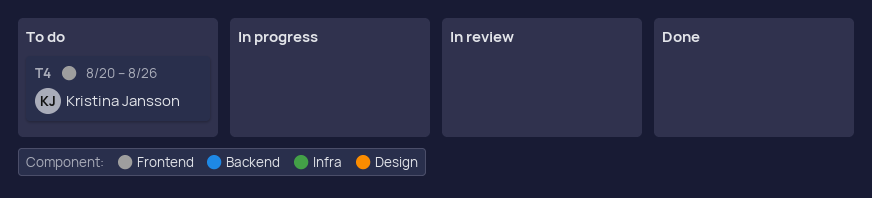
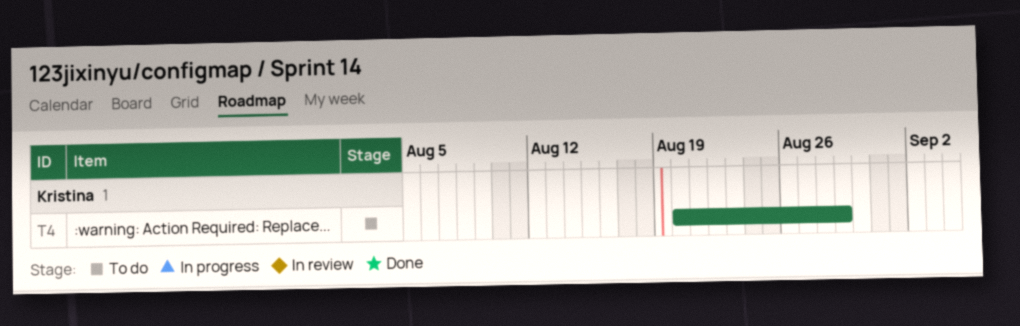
T4, due: Aug 26 -> Aug 29

